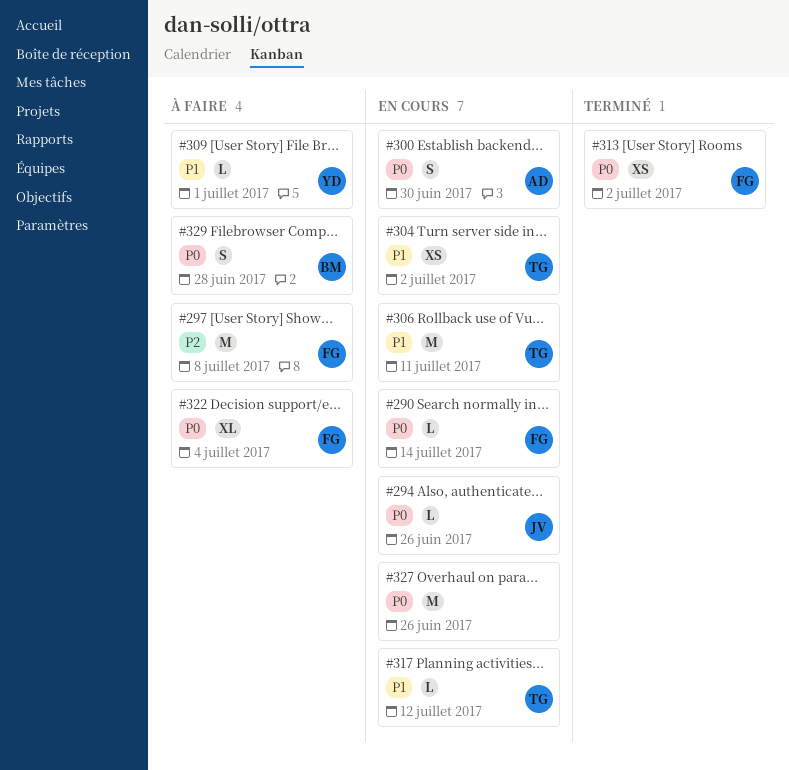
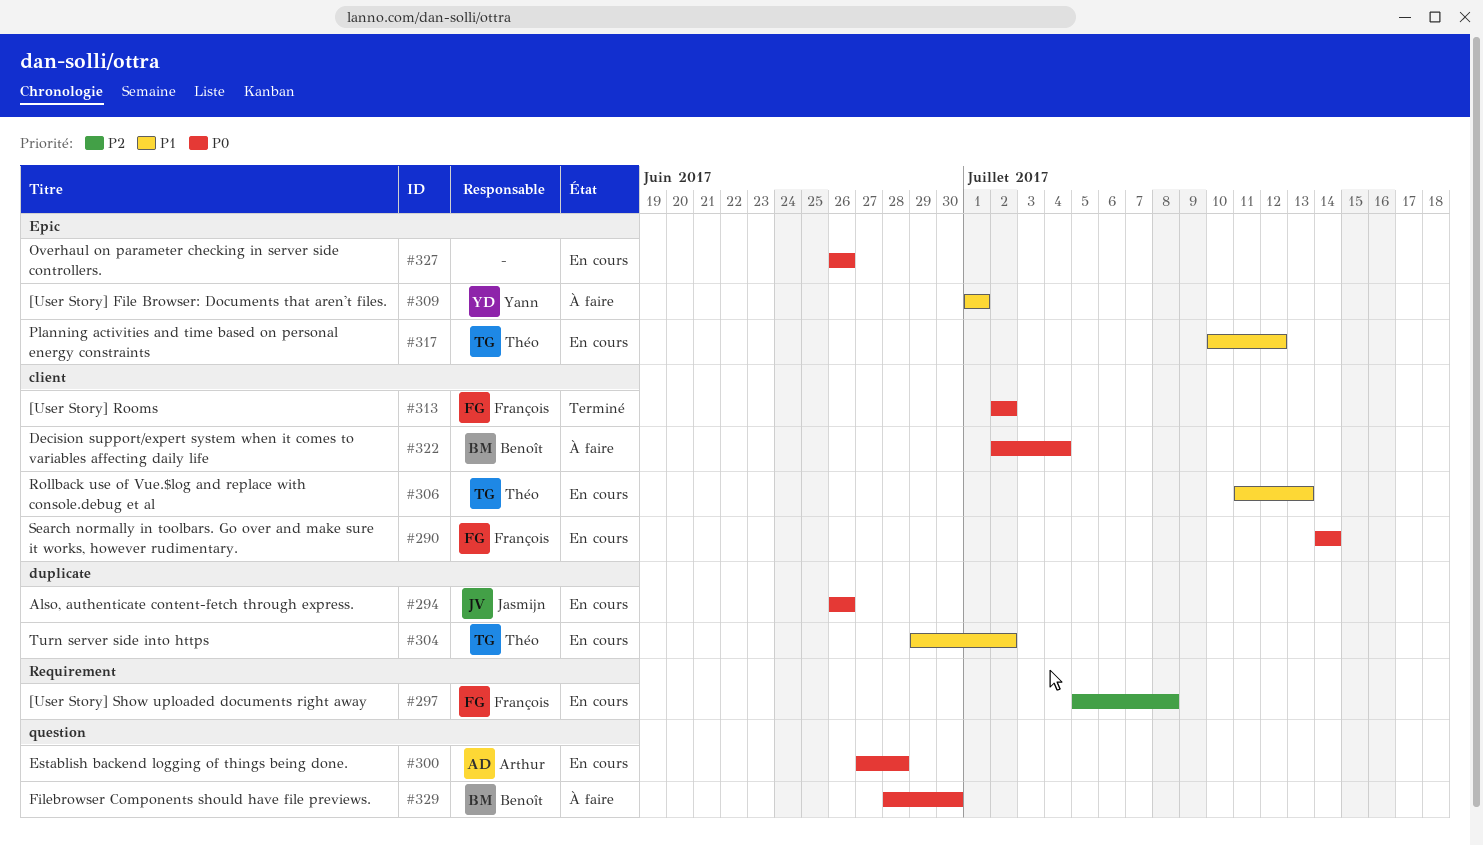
#297, status: À faire -> En cours
#300, due: Jun 30 -> Jun 28
#306, due: Jul 11 -> Jul 13
#322, owner: François -> Benoît
#329, due: Jun 28 -> Jun 30

